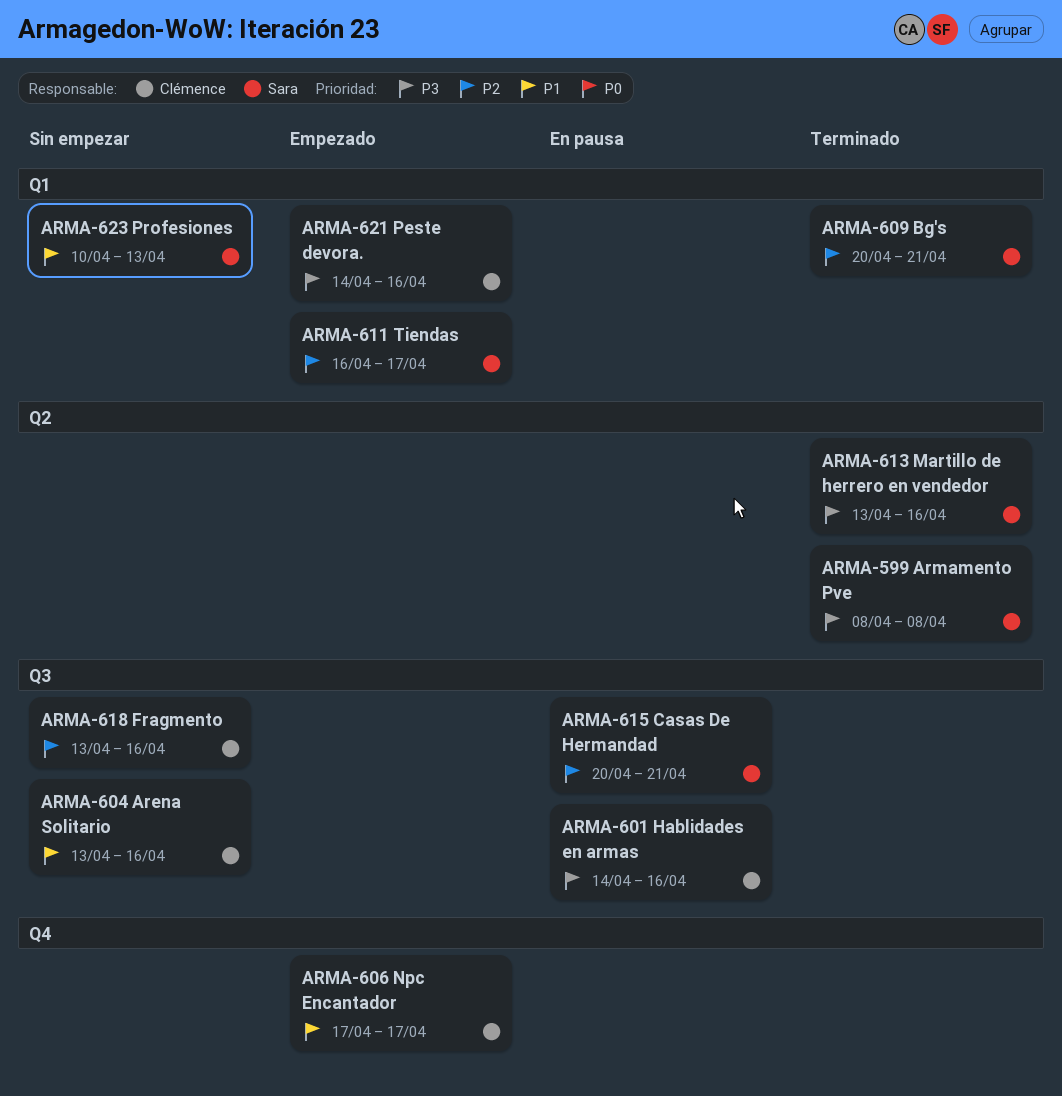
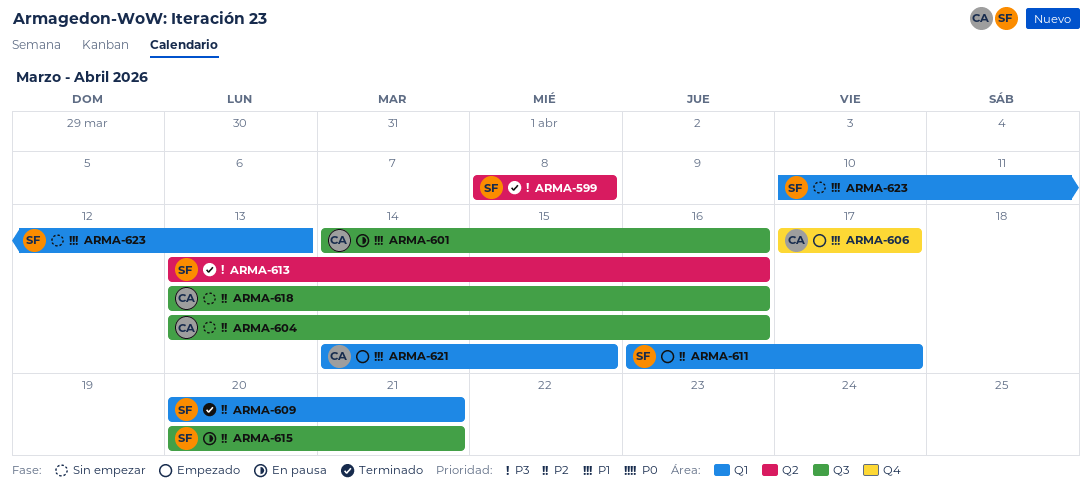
ARMA-601, priority: P3 -> P1
ARMA-604, priority: P1 -> P2
ARMA-621, priority: P3 -> P1
ARMA-621, due: Apr 16 -> Apr 15

